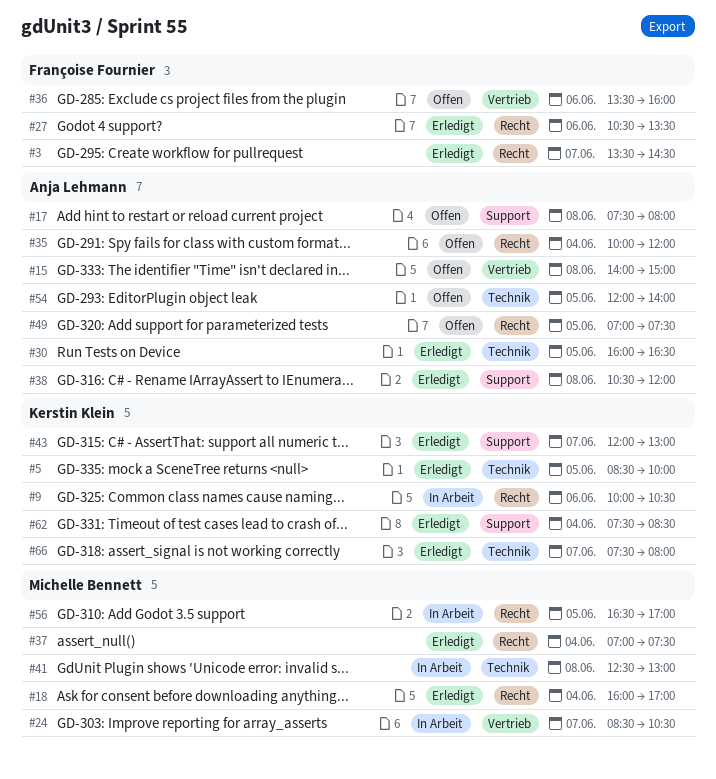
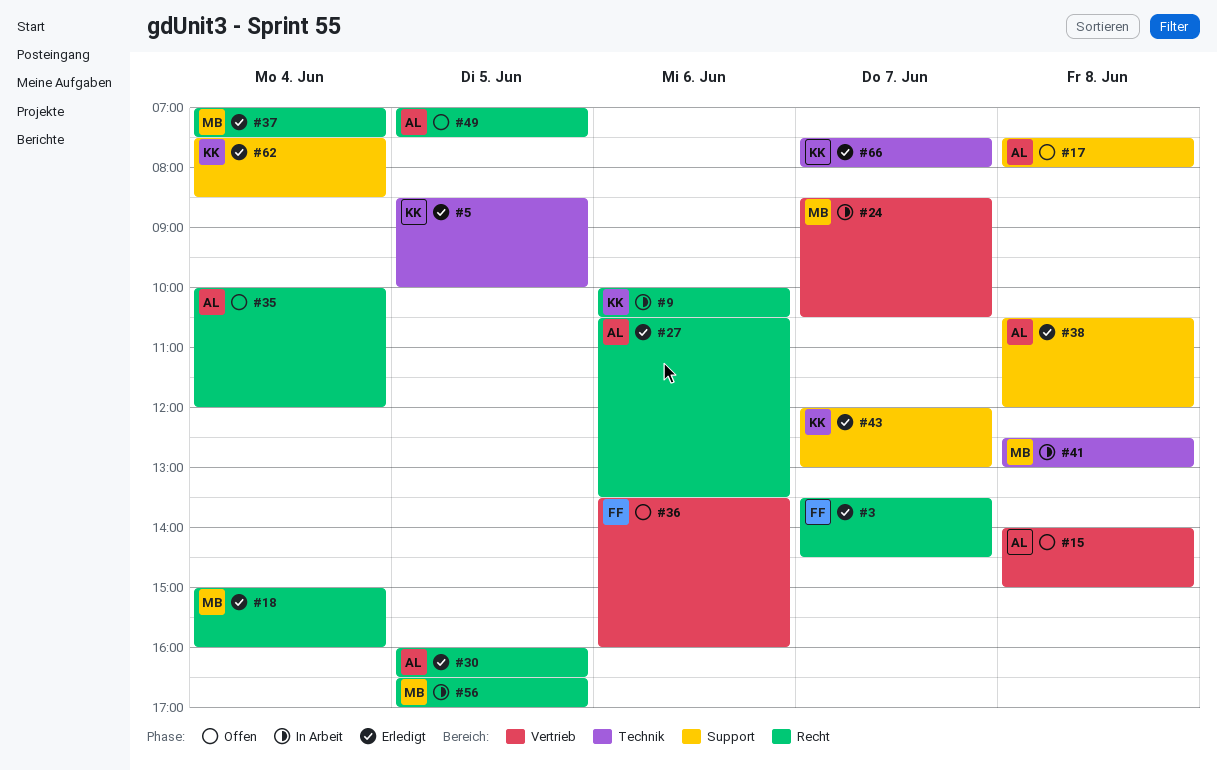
#18, begins: 16:00 -> 15:00
#18, ends: 17:00 -> 16:00
#27, owner: Françoise Fournier -> Anja Lehmann
#30, label: Technik -> Recht
#54: present -> none

